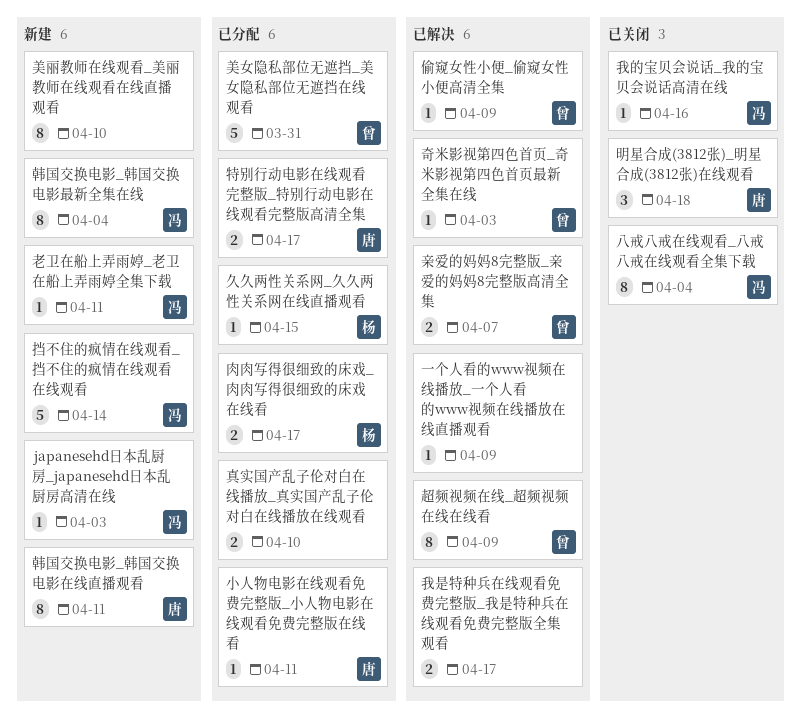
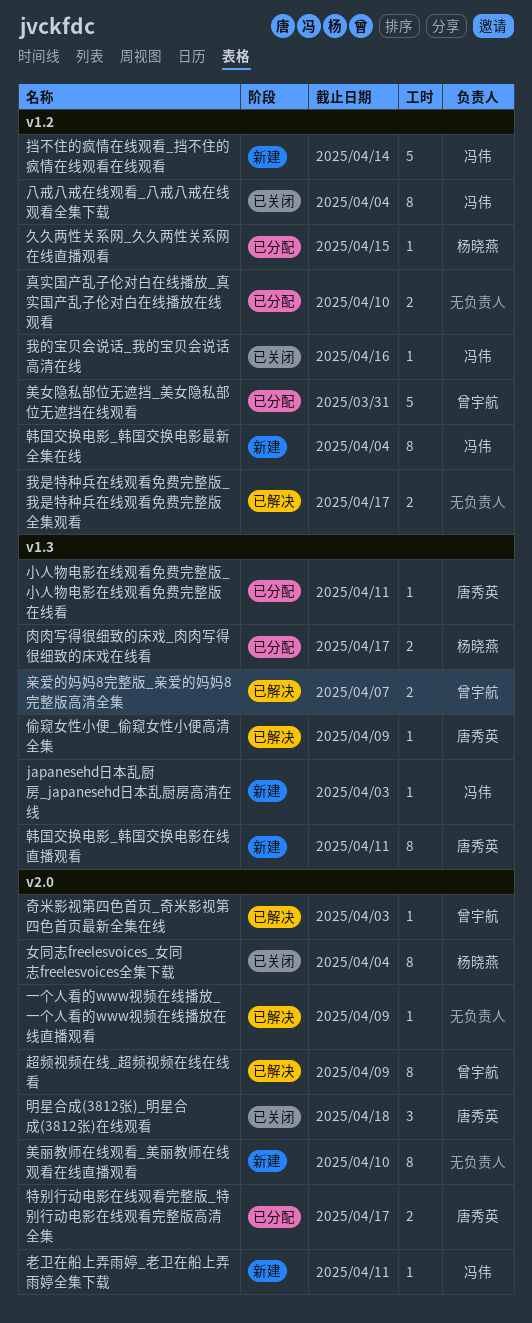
偷窥女性小便_偷窥女性小便高清全集, owner: 曾宇航 -> 唐秀英
女同志freelesvoices_女同志freelesvoices全集下载: none -> present

